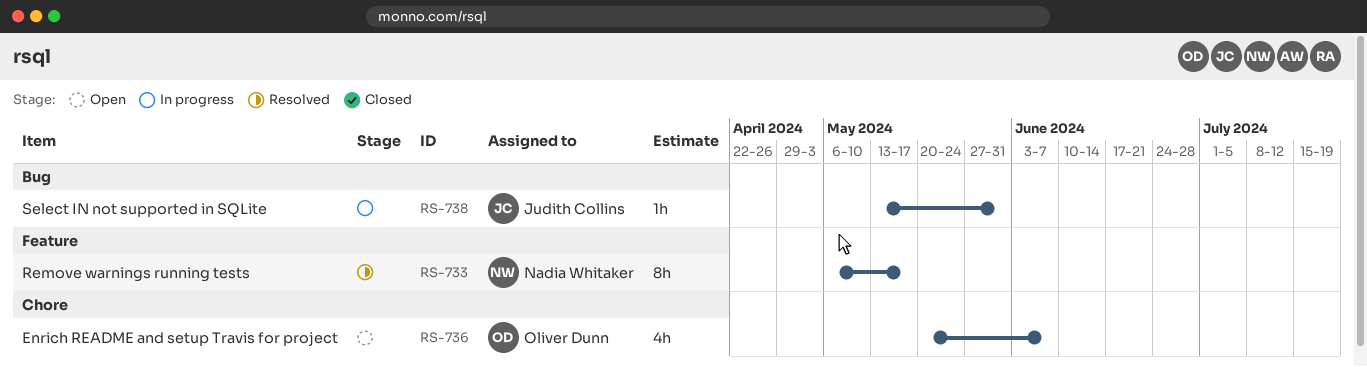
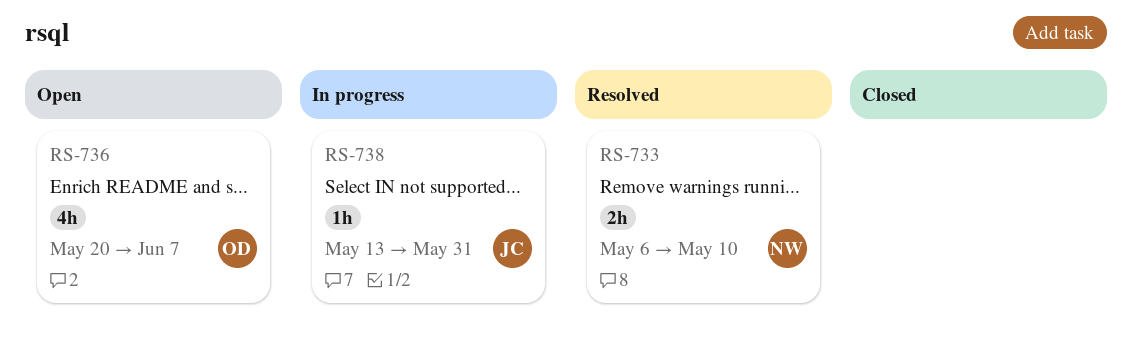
RS-733, estimate: 8h -> 2h
RS-733, due: May 17 -> May 10

